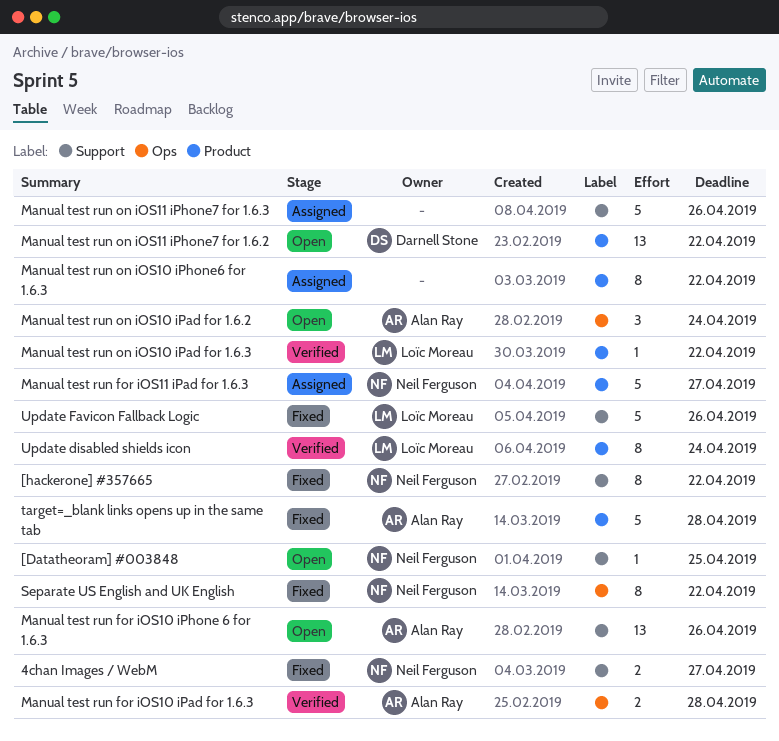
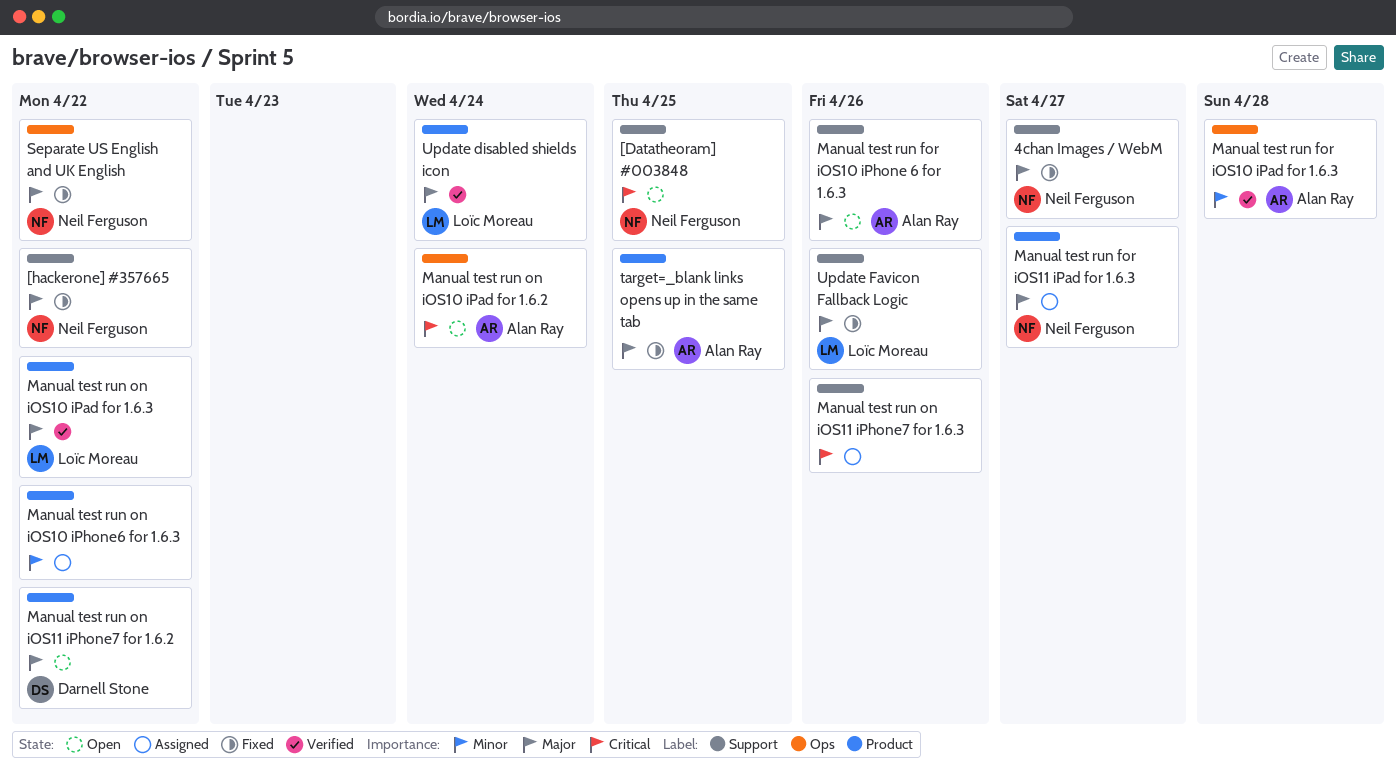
target=_blank links opens up in the same tab, due: Apr 28 -> Apr 25

